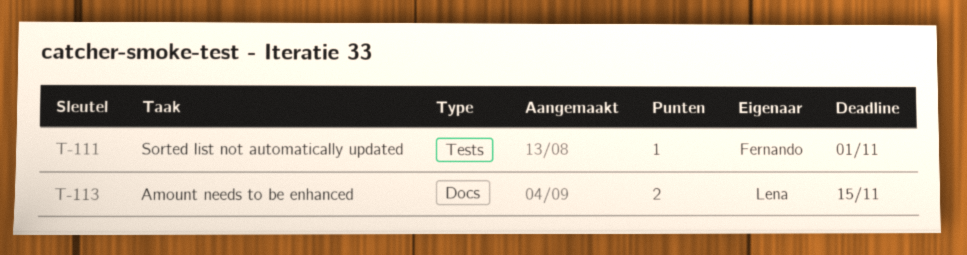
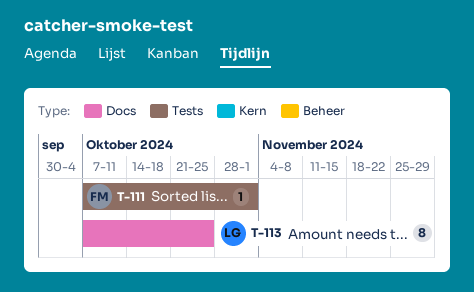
T-113, estimate: 2 -> 8
T-113, due: Nov 15 -> Oct 25

